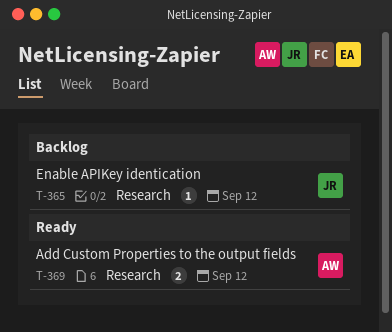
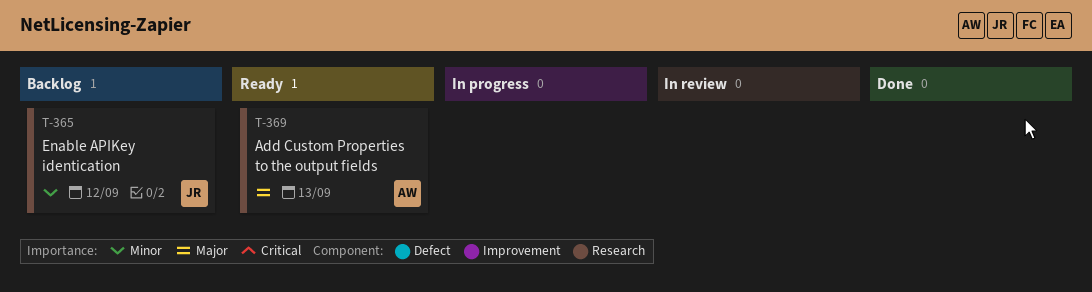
T-369, due: Sep 12 -> Sep 13

